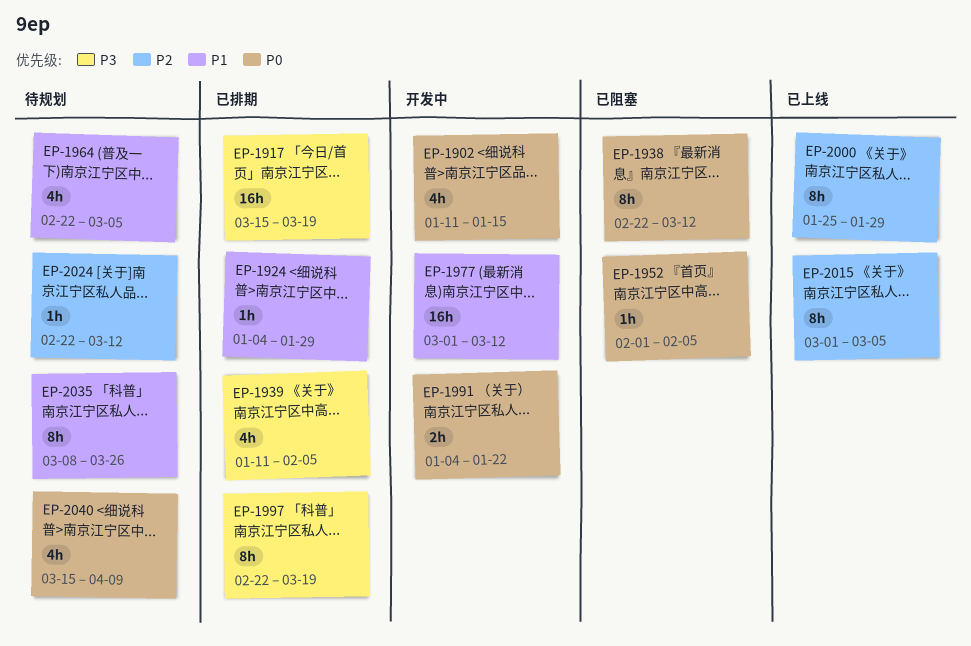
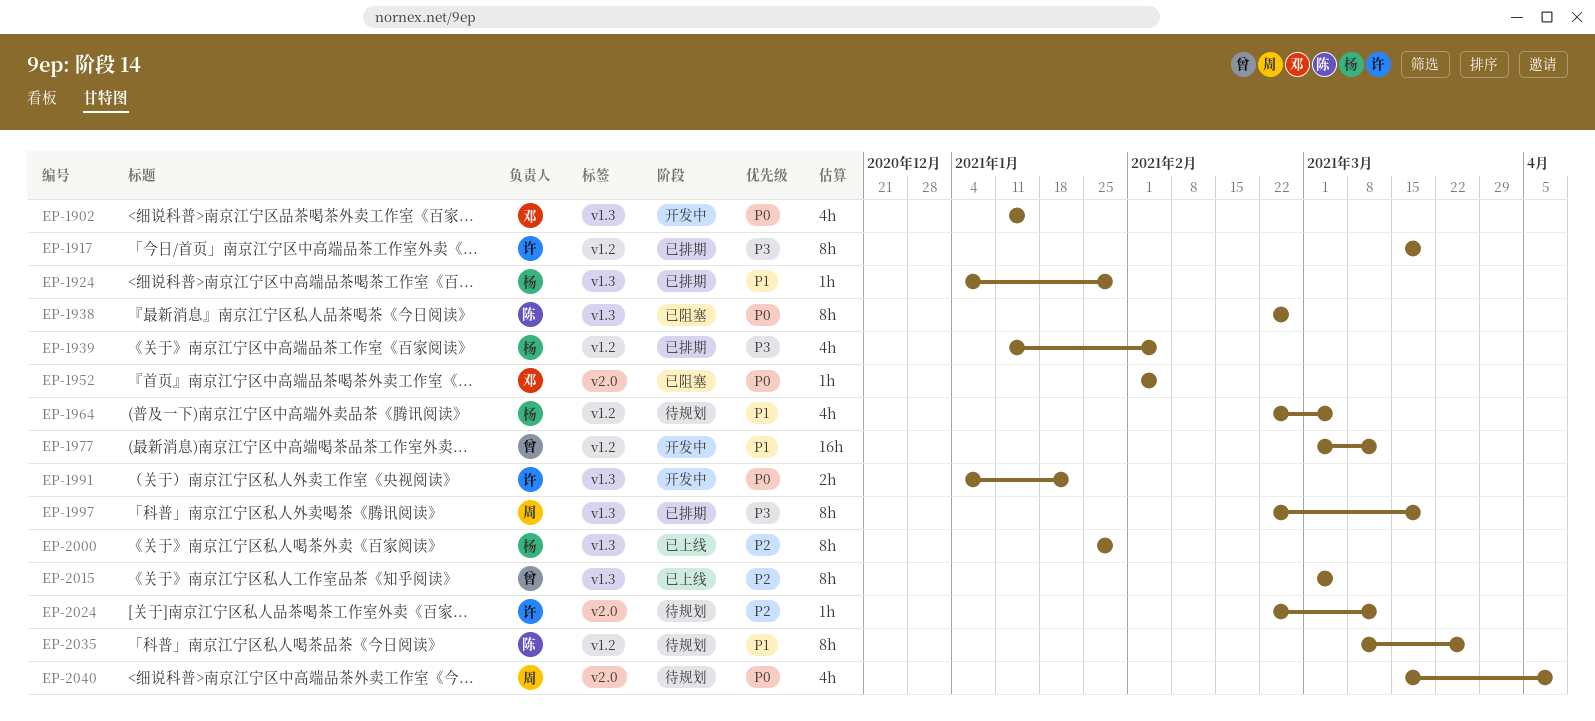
EP-1917, estimate: 16h -> 8h
EP-1938, due: Mar 12 -> Feb 26

